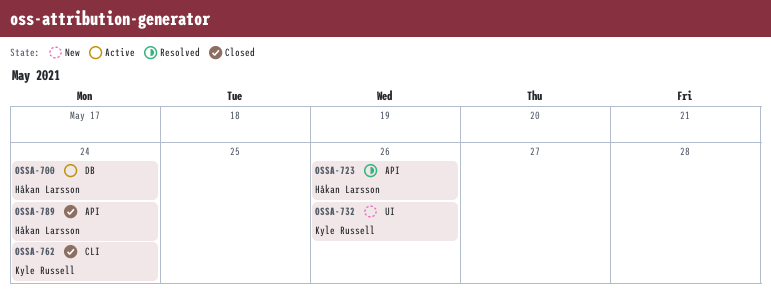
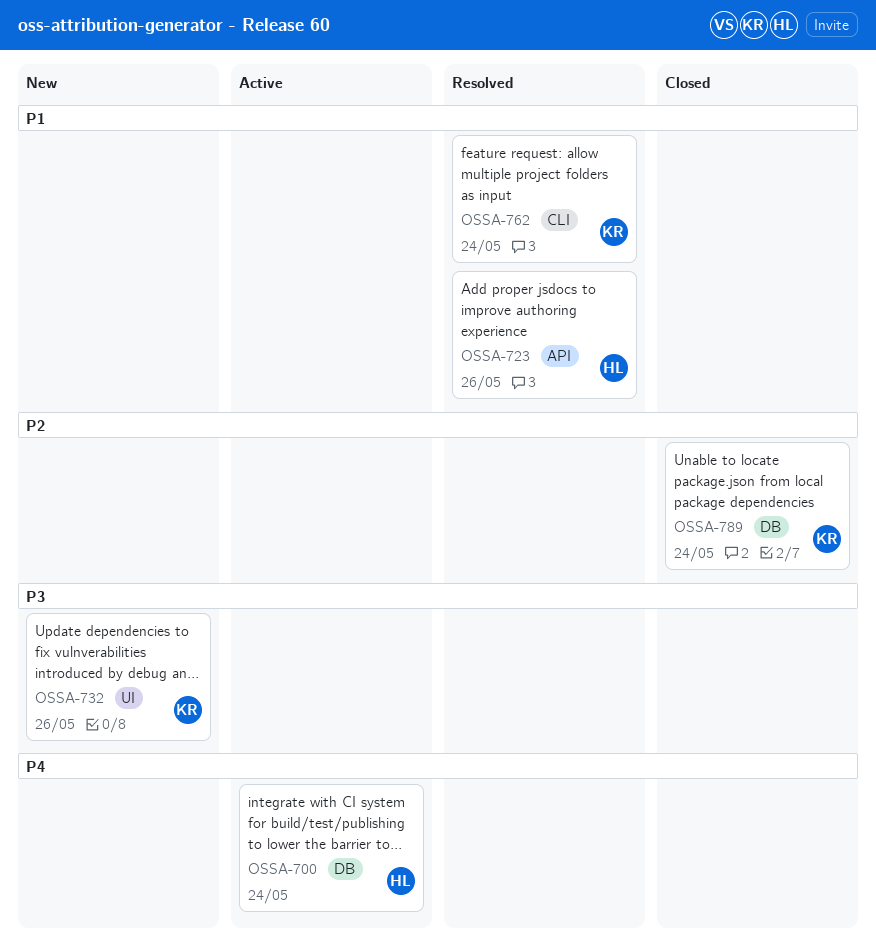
OSSA-762, status: Closed -> Resolved
OSSA-789, owner: Håkan Larsson -> Kyle Russell
OSSA-789, label: API -> DB

